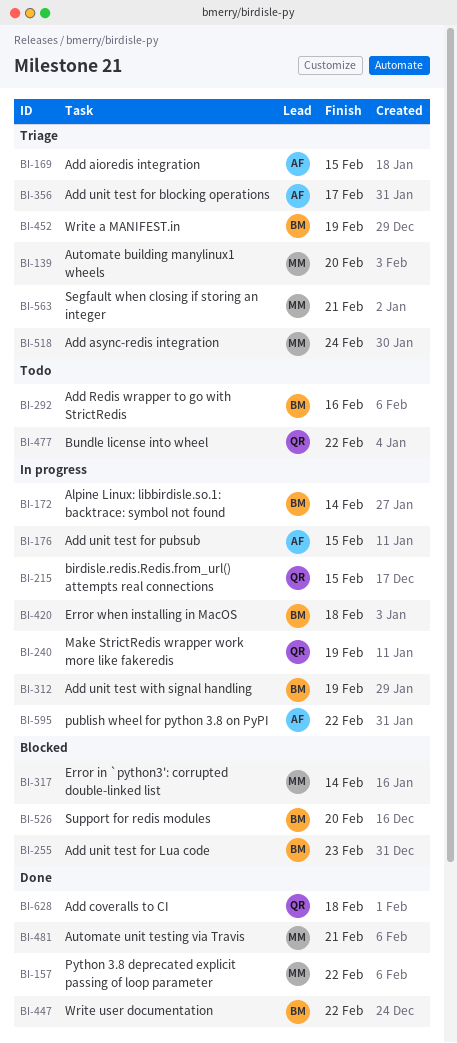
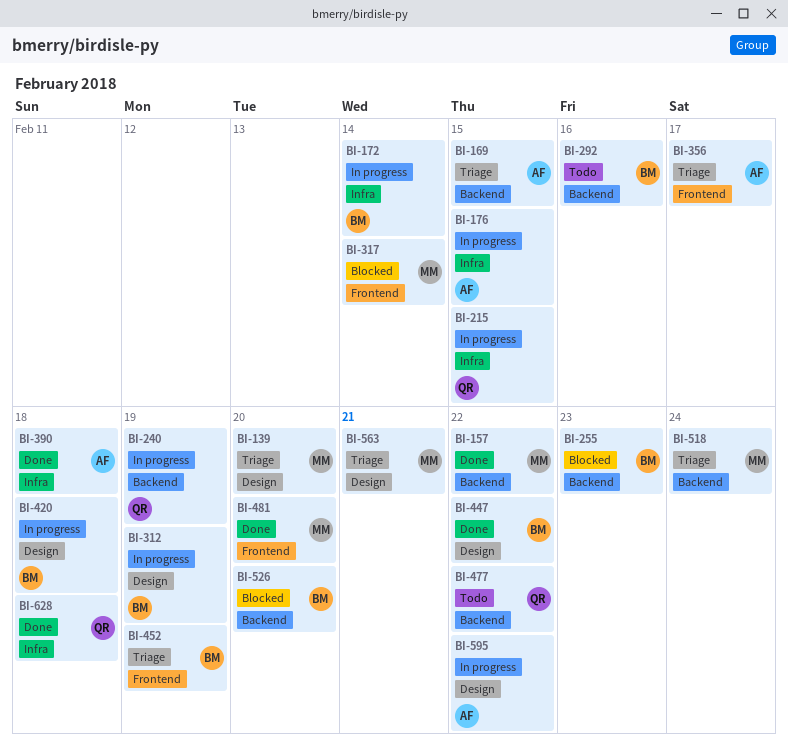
BI-390: none -> present
BI-481, due: Feb 21 -> Feb 20

